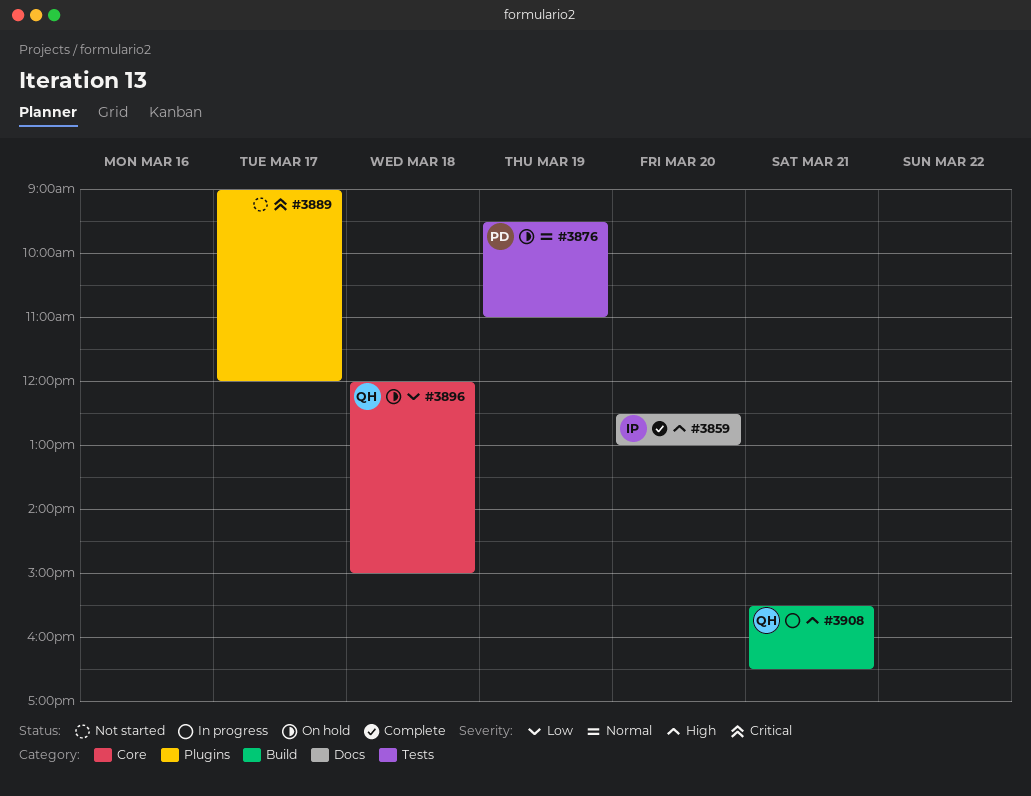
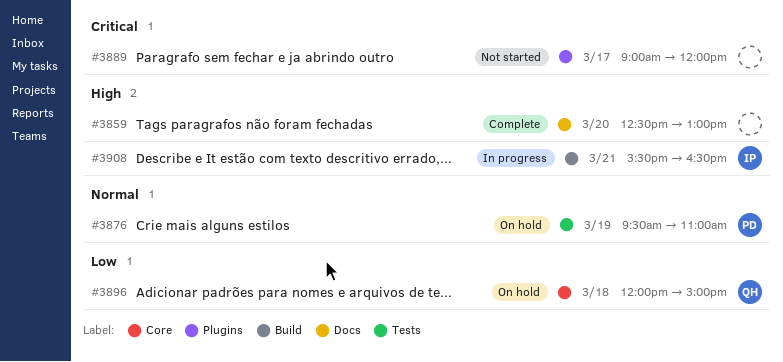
#3859, owner: IP -> none
#3908, owner: QH -> IP

